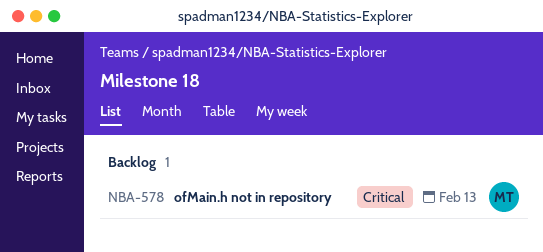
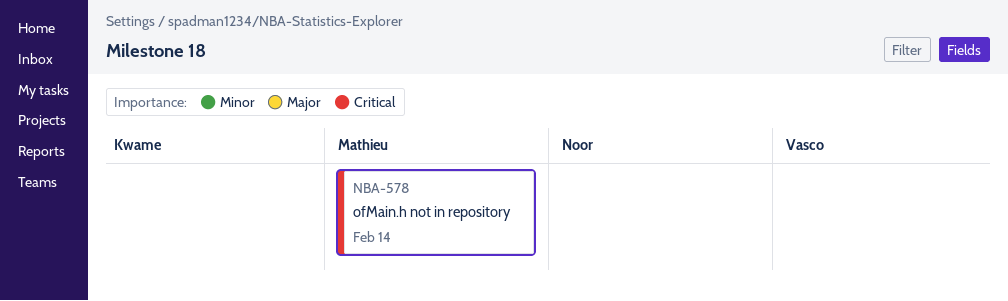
NBA-578, due: Feb 13 -> Feb 14

